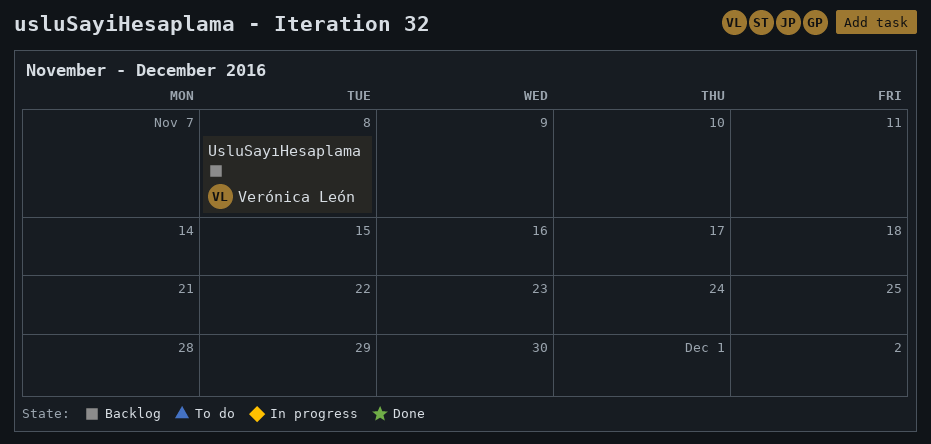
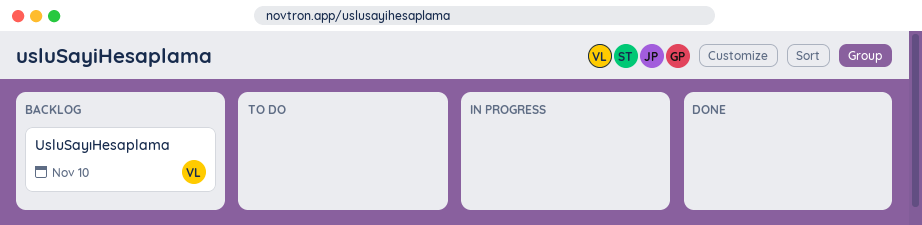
UsluSayıHesaplama, due: Nov 8 -> Nov 10

